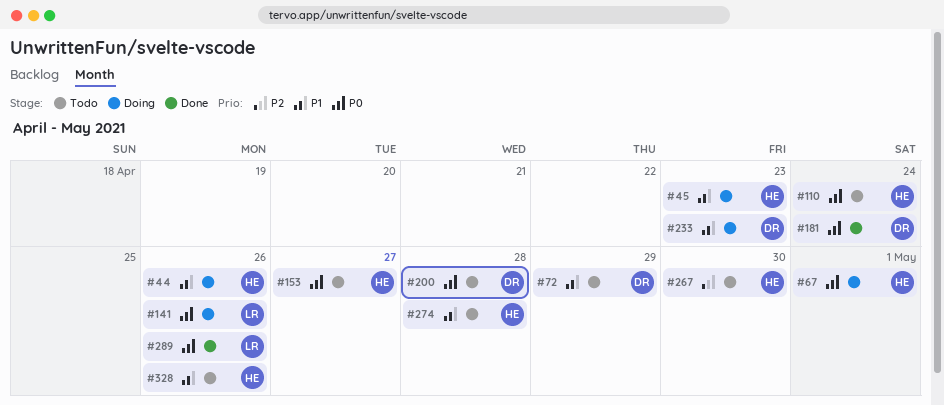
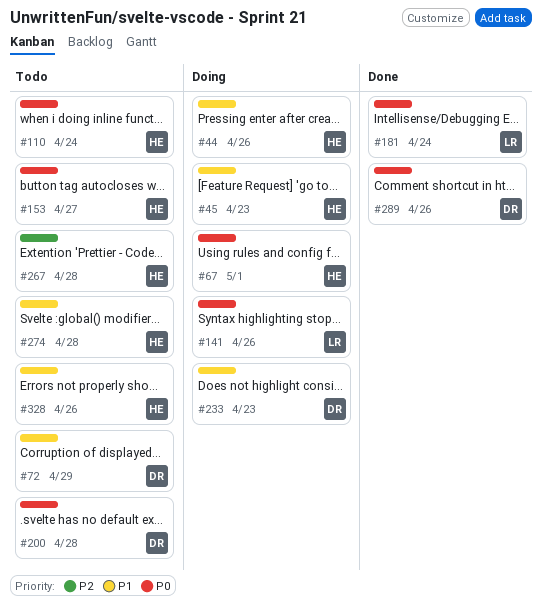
#181, owner: DR -> LR
#267, due: Apr 30 -> Apr 28
#289, owner: LR -> DR

